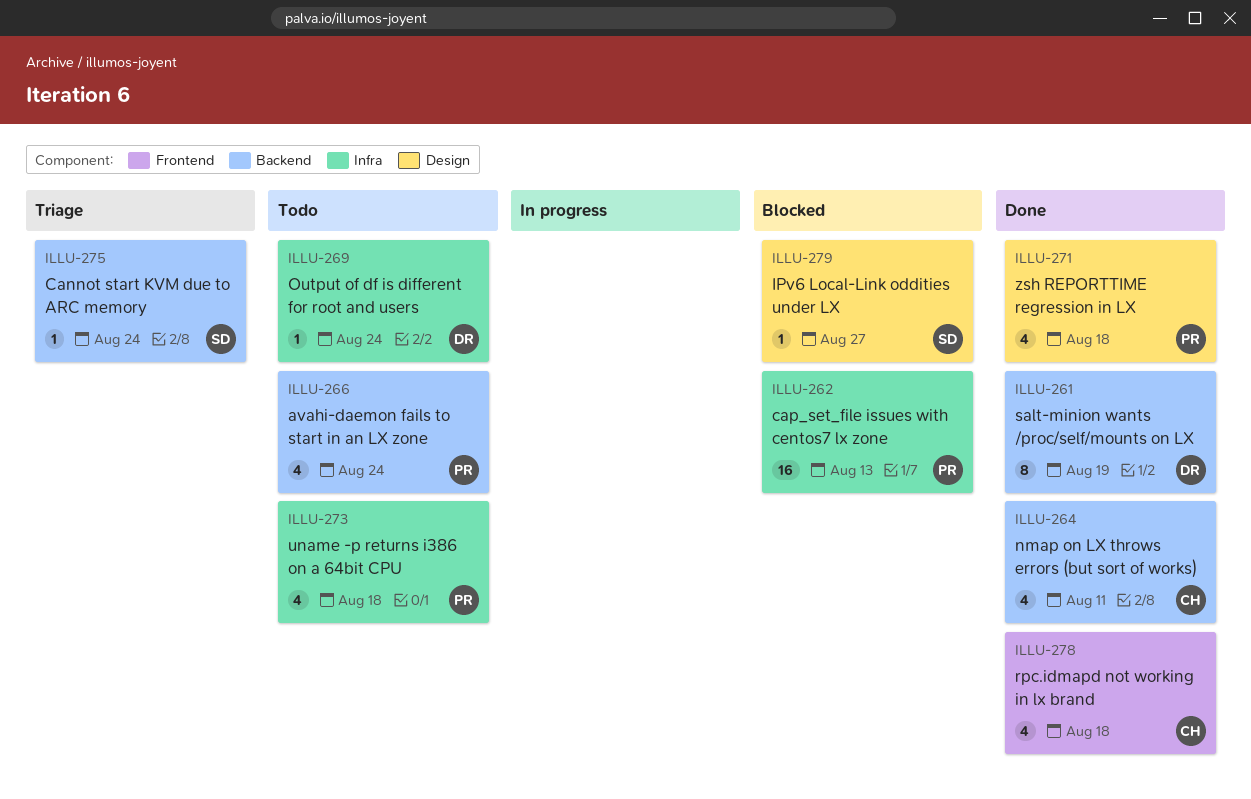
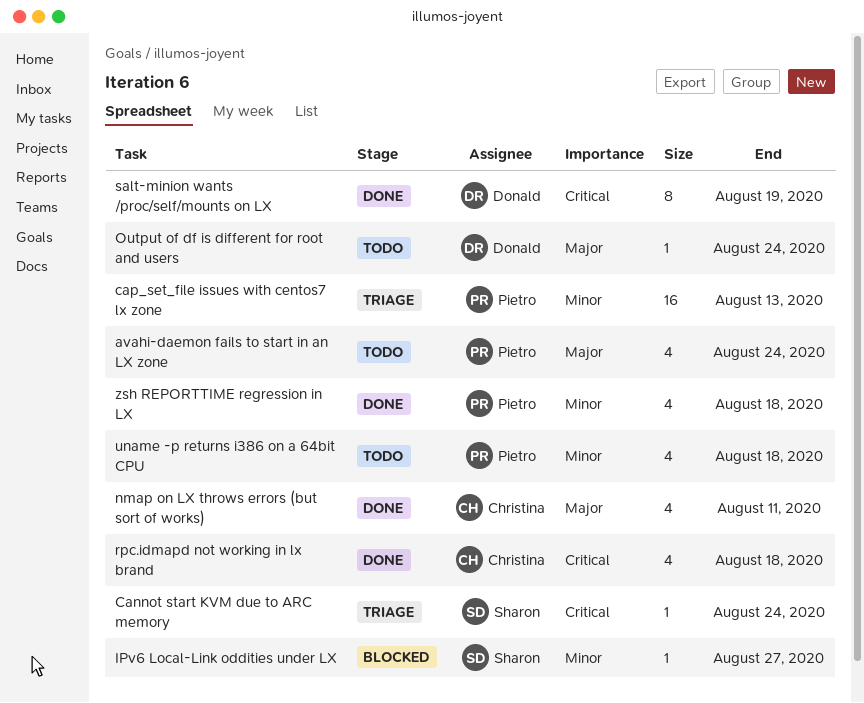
cap_set_file issues with centos7 lx zone, status: Blocked -> Triage

